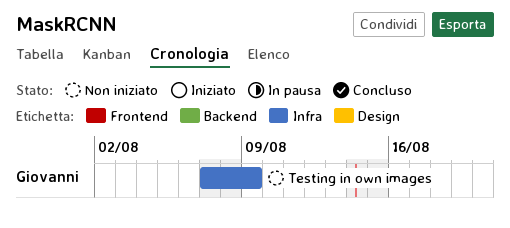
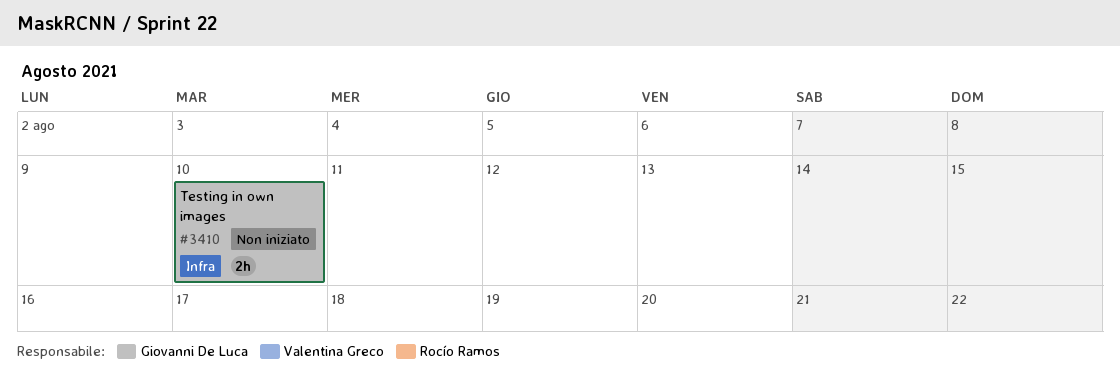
Testing in own images, due: Aug 9 -> Aug 10

